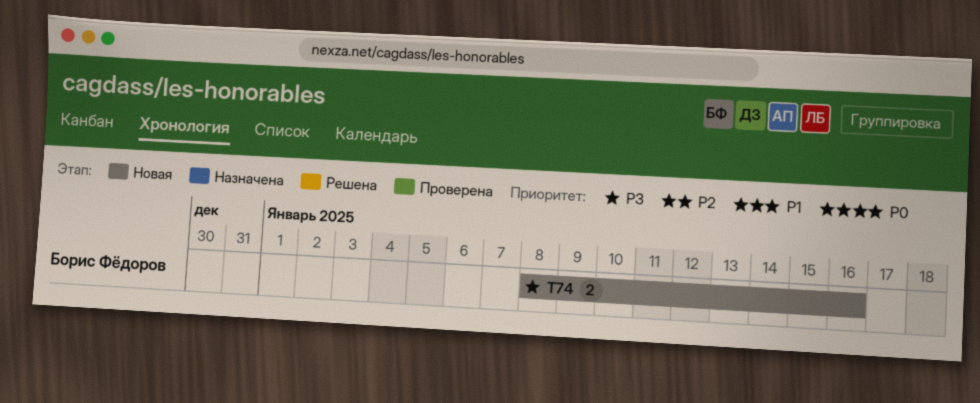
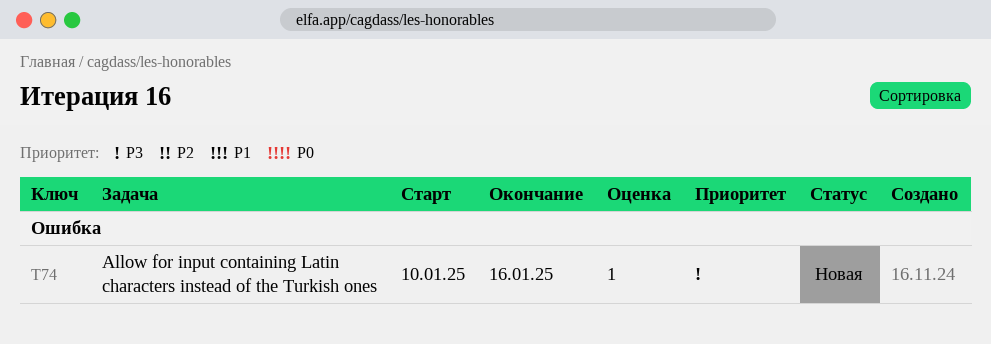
T74, estimate: 2 -> 1
T74, start: Jan 8 -> Jan 10

